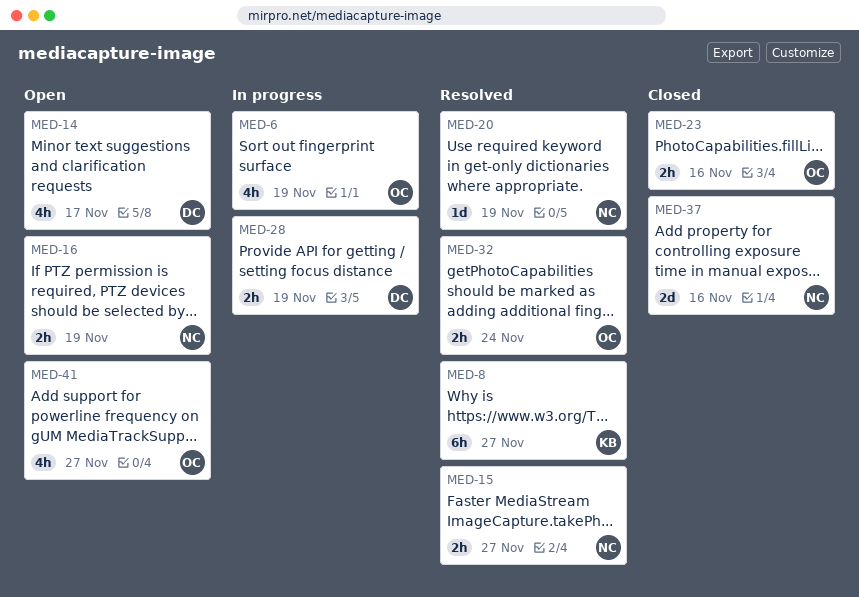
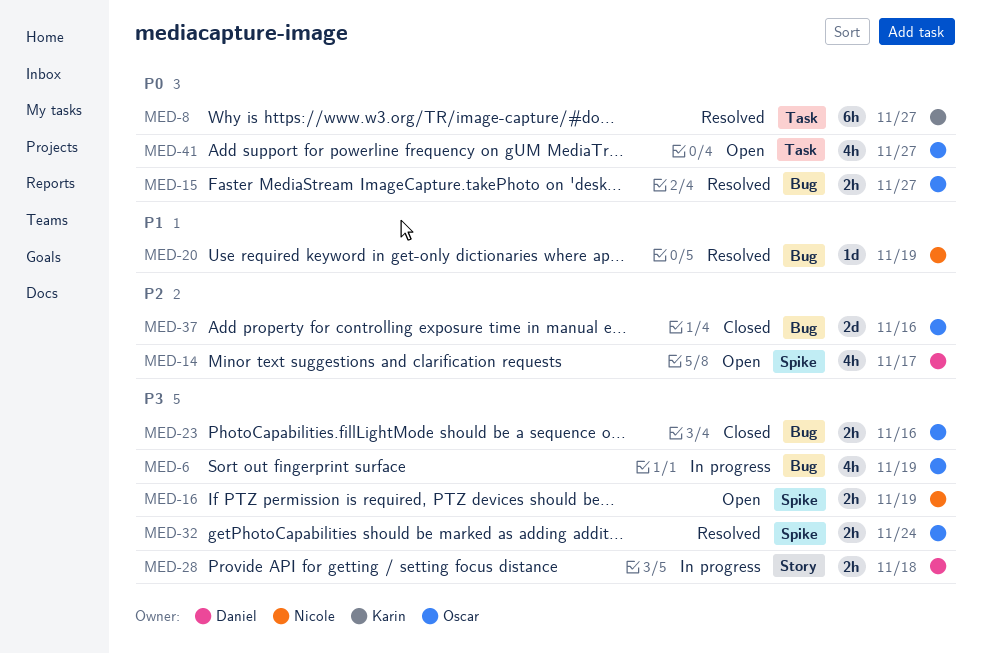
MED-15, owner: Nicole -> Oscar
MED-28, due: Nov 19 -> Nov 18
MED-37, owner: Nicole -> Oscar

